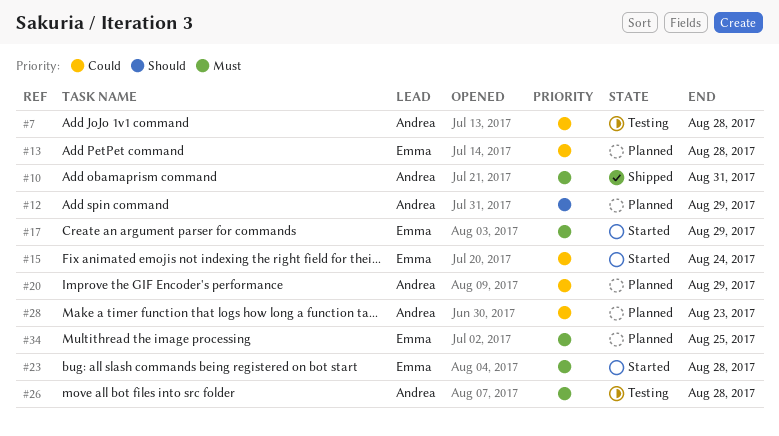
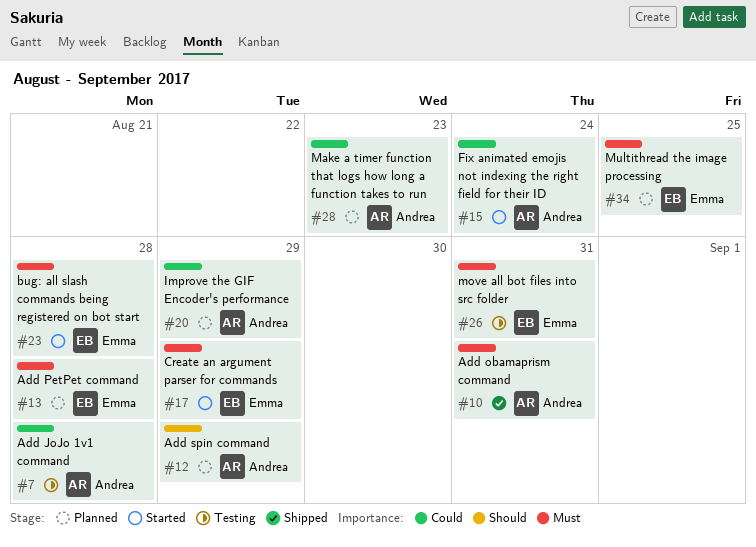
#13, priority: Could -> Must
#15, owner: Emma -> Andrea
#26, owner: Andrea -> Emma
#26, due: Aug 28 -> Aug 31

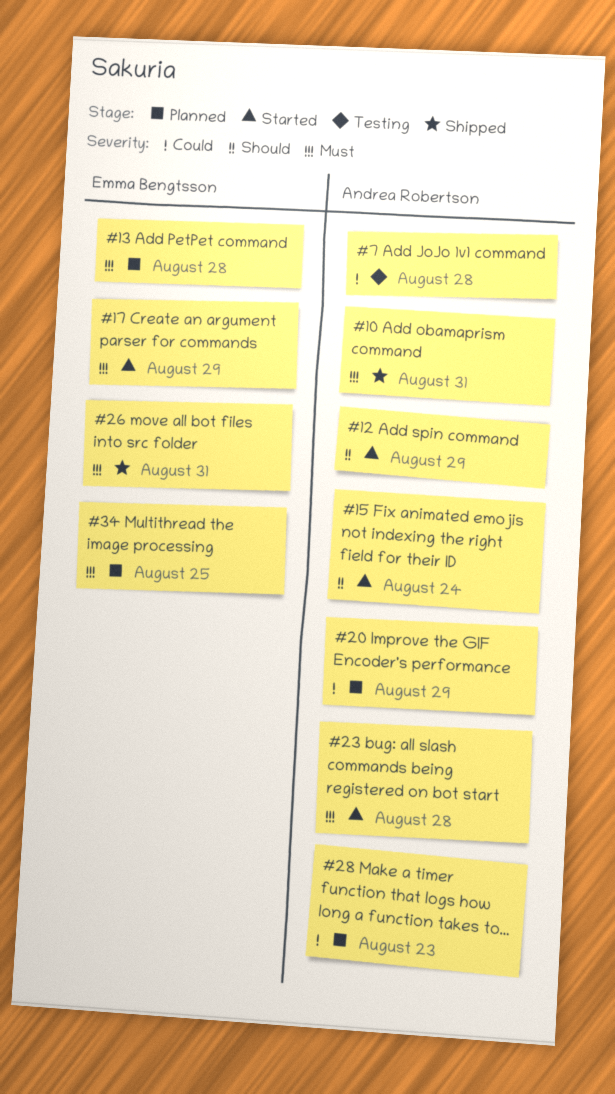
#12, status: Planned -> Started
#15, priority: Could -> Should
#23, owner: Emma Bengtsson -> Andrea Robertson
#26, status: Testing -> Shipped

